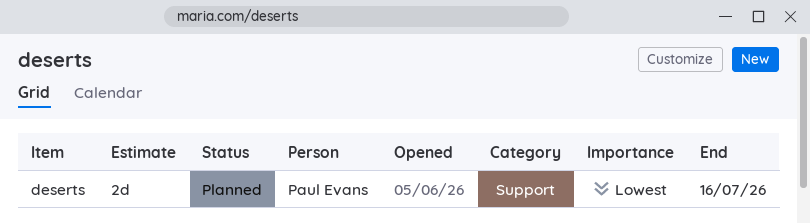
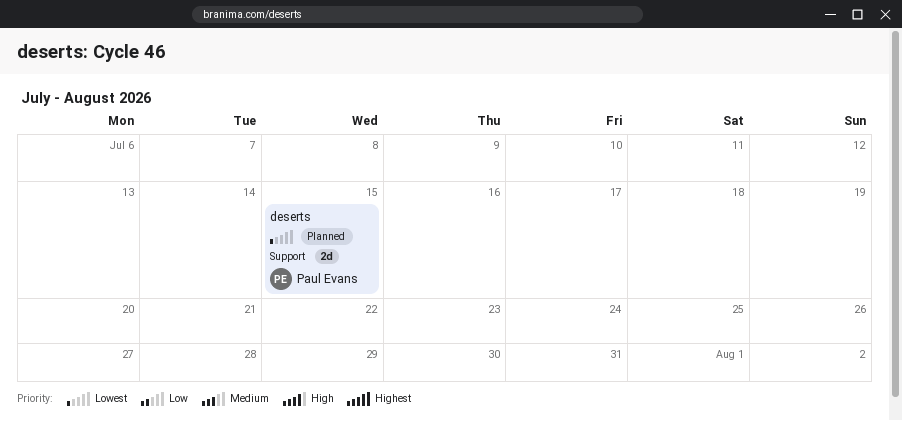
deserts, due: Jul 16 -> Jul 15

